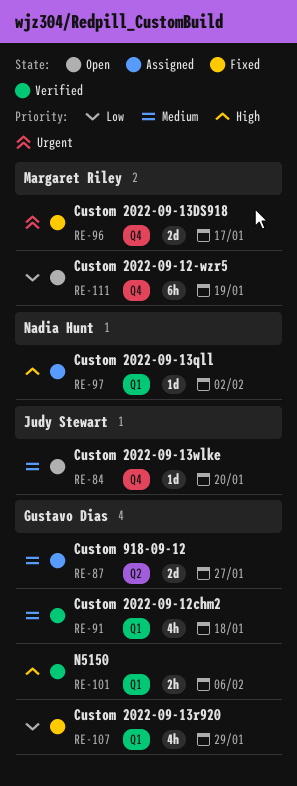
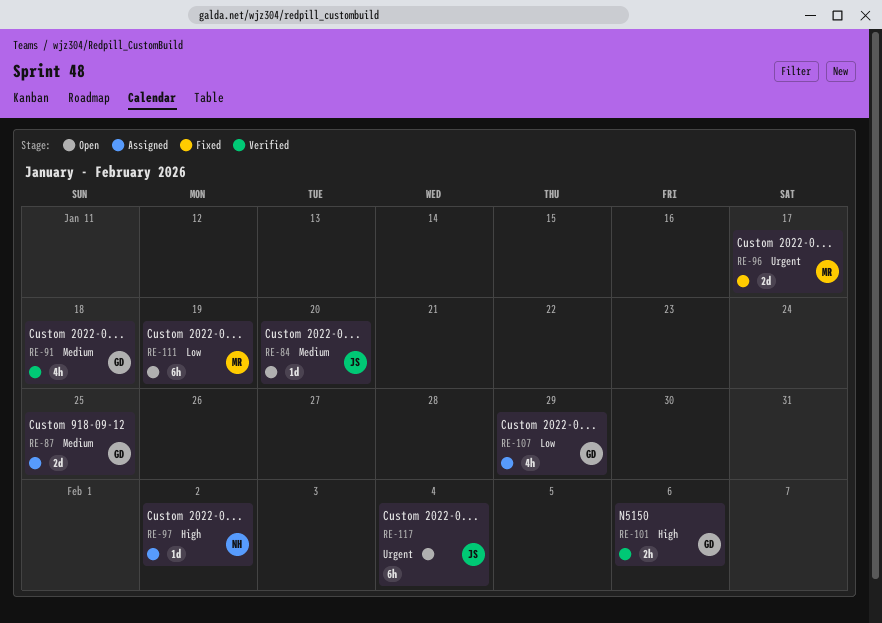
RE-87, due: Jan 27 -> Jan 25
RE-107, status: Fixed -> Assigned
RE-117: none -> present

